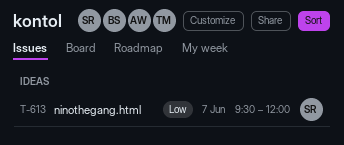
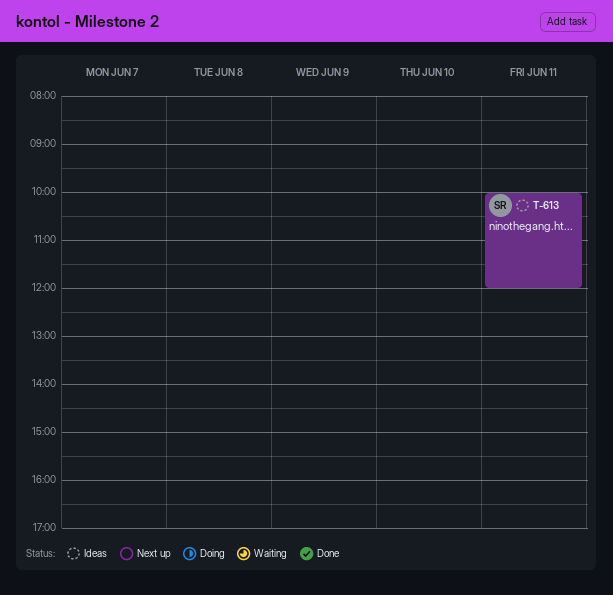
T-613, day: Jun 7 -> Jun 11
T-613, begins: 09:30 -> 10:00

